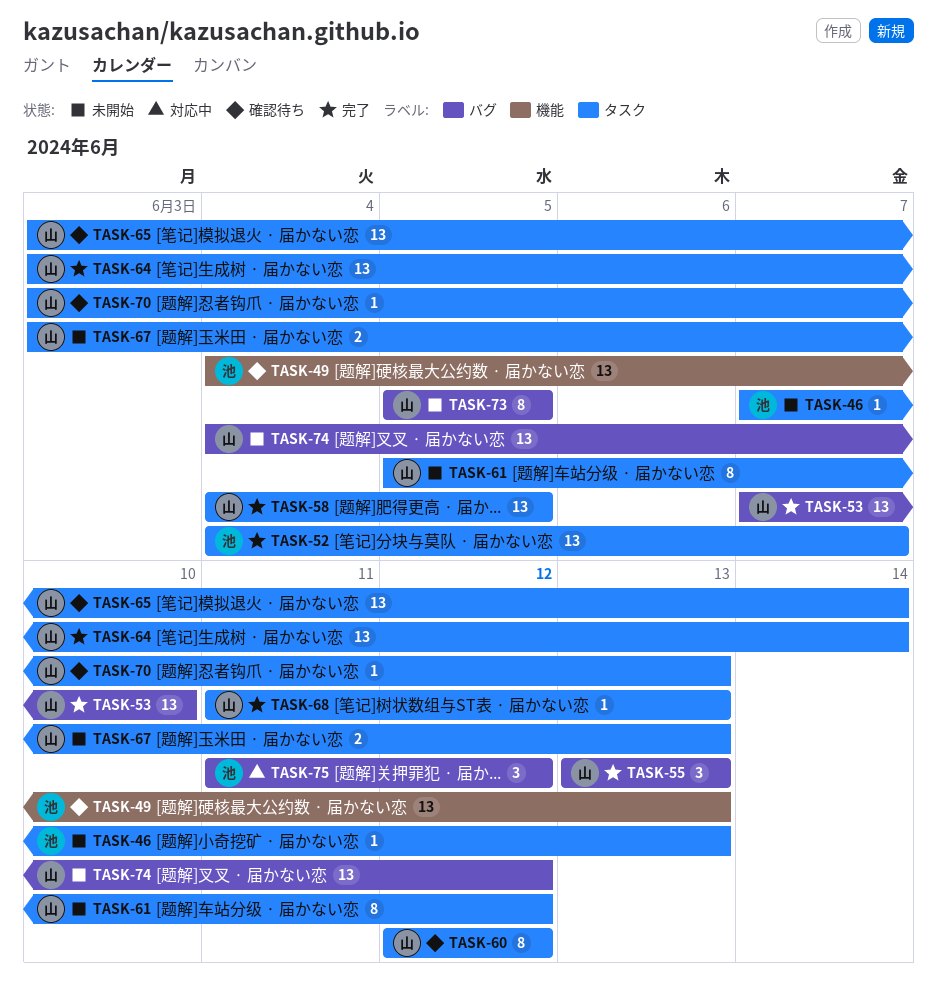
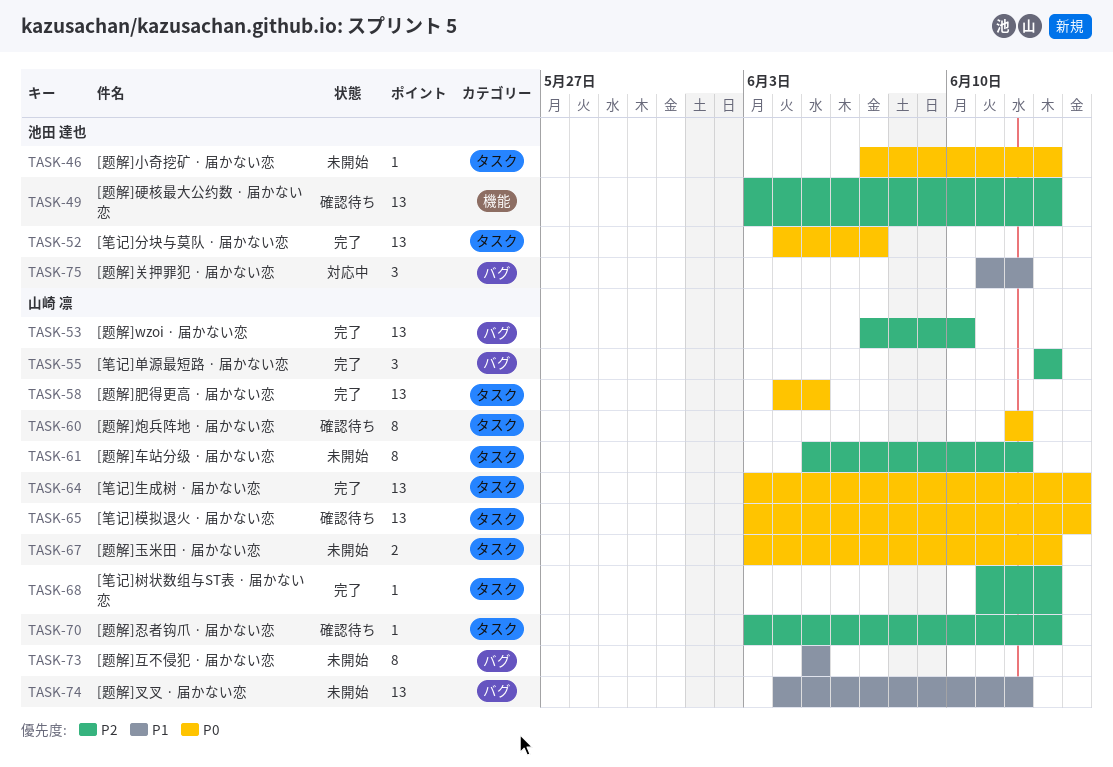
TASK-49, start: Jun 4 -> Jun 3

